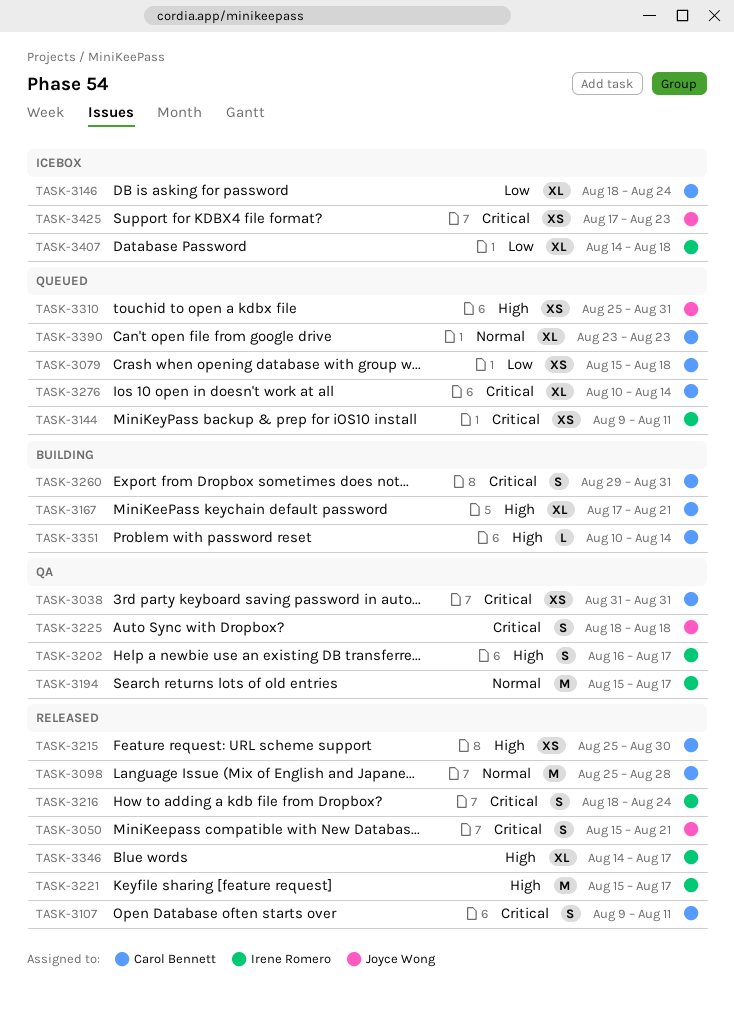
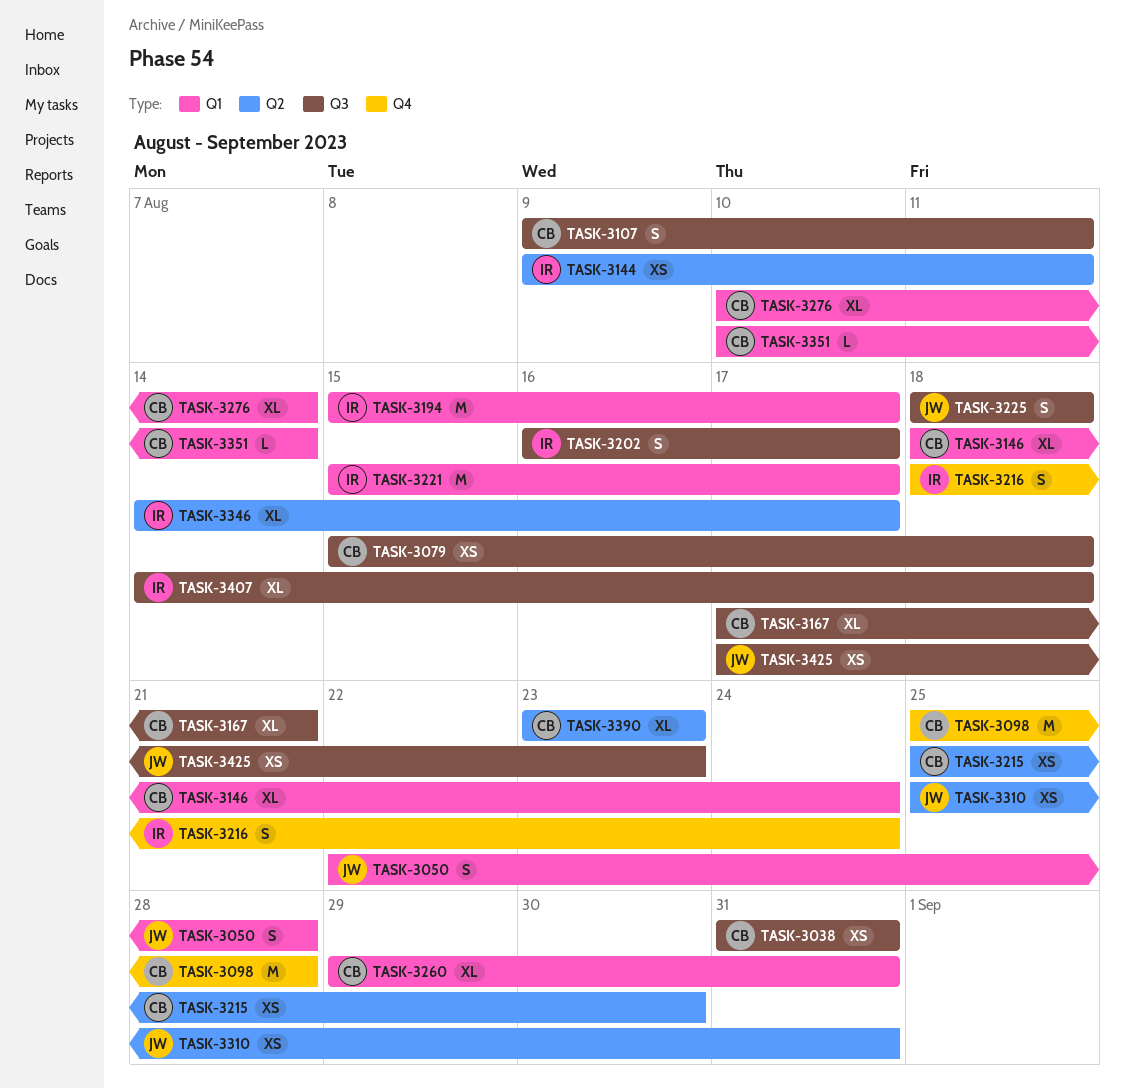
TASK-3050, start: Aug 15 -> Aug 22
TASK-3050, due: Aug 21 -> Aug 28
TASK-3260, estimate: S -> XL

